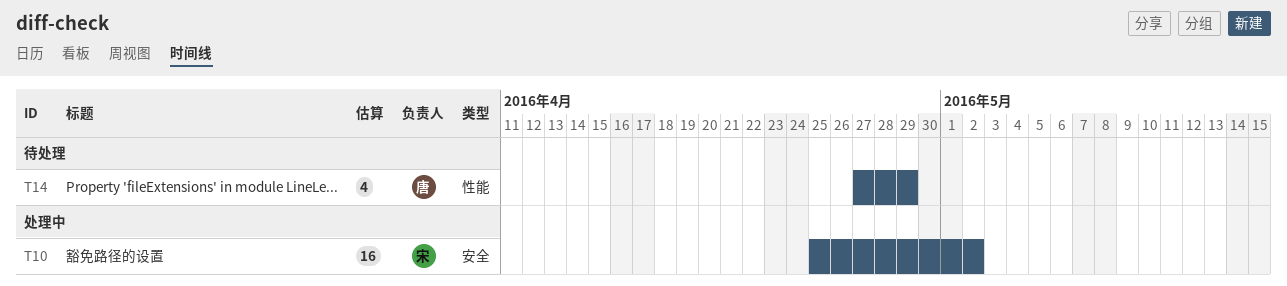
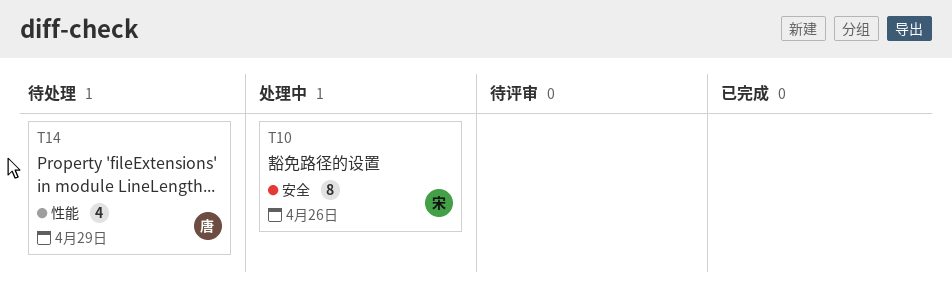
T10, estimate: 16 -> 8
T10, due: May 2 -> Apr 26

